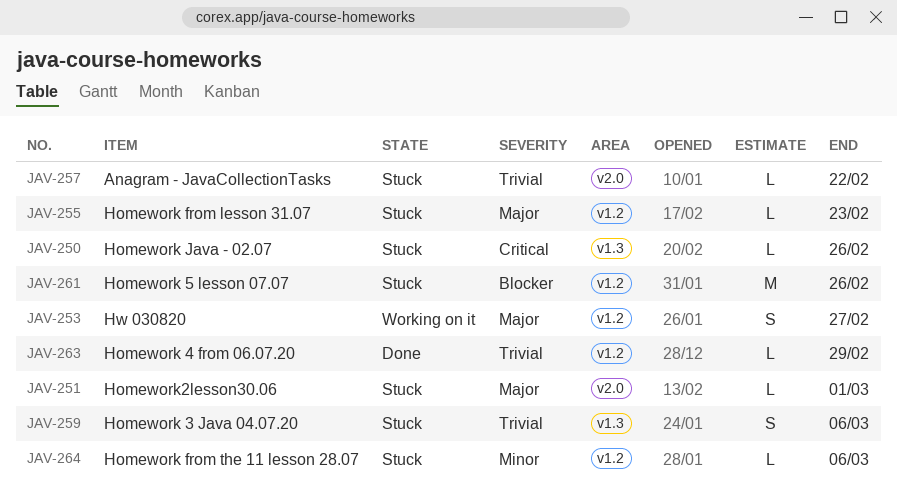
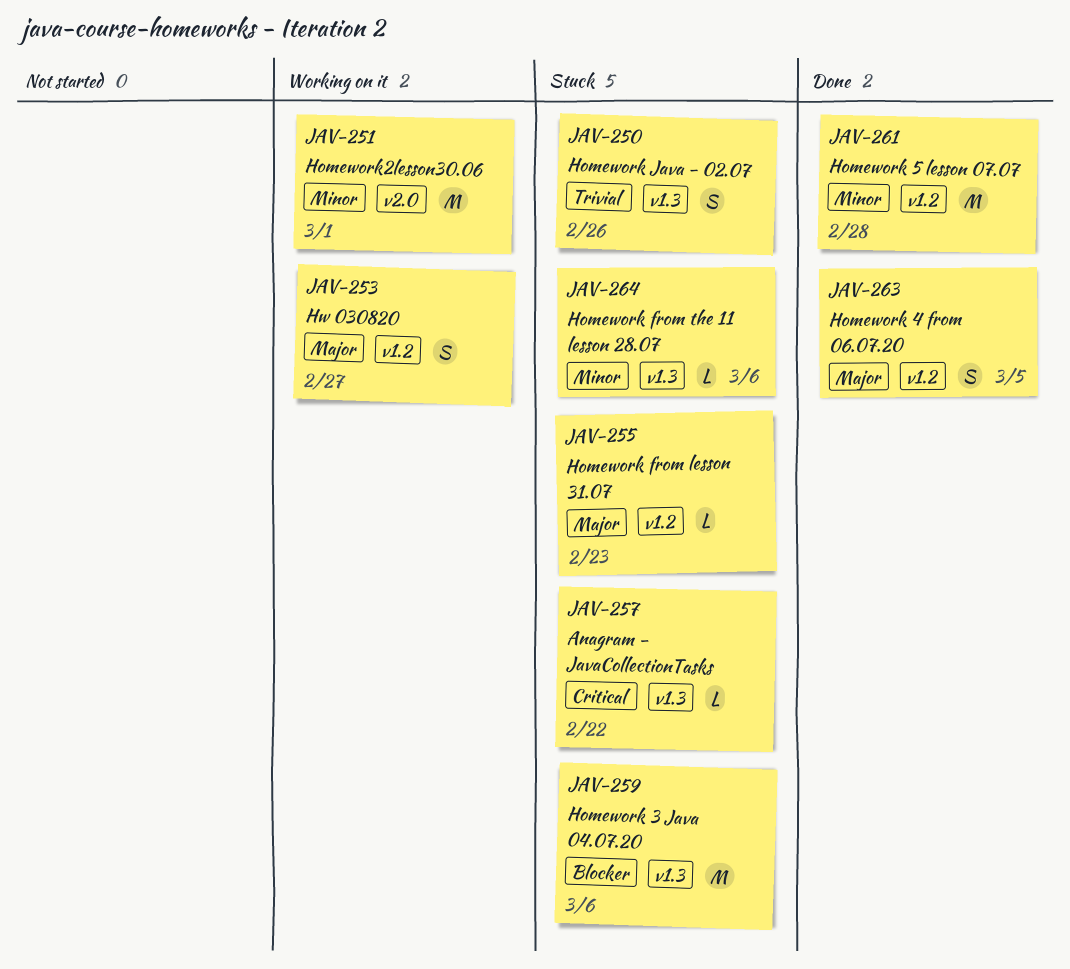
JAV-250, priority: Critical -> Trivial
JAV-250, estimate: L -> S
JAV-251, status: Stuck -> Working on it
JAV-251, priority: Major -> Minor
JAV-251, estimate: L -> M
JAV-257, priority: Trivial -> Critical
JAV-257, label: v2.0 -> v1.3
JAV-259, priority: Trivial -> Blocker
JAV-259, estimate: S -> M
JAV-261, status: Stuck -> Done
JAV-261, priority: Blocker -> Minor
JAV-261, due: Feb 26 -> Feb 28
JAV-263, priority: Trivial -> Major
JAV-263, estimate: L -> S
JAV-263, due: Feb 29 -> Mar 5
JAV-264, label: v1.2 -> v1.3

